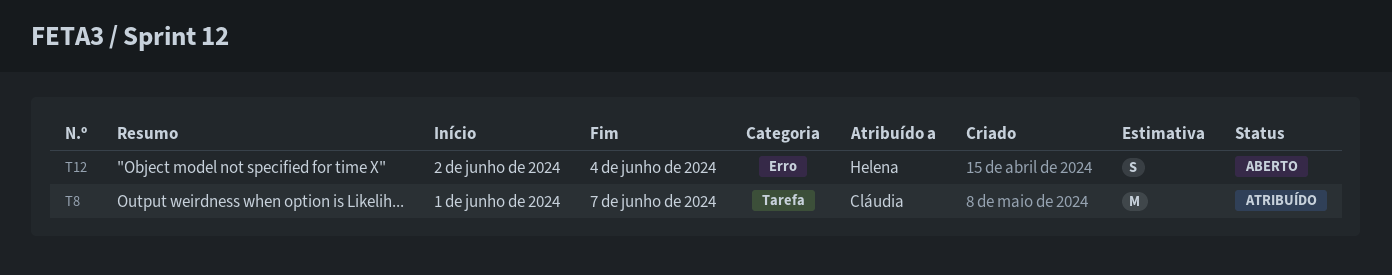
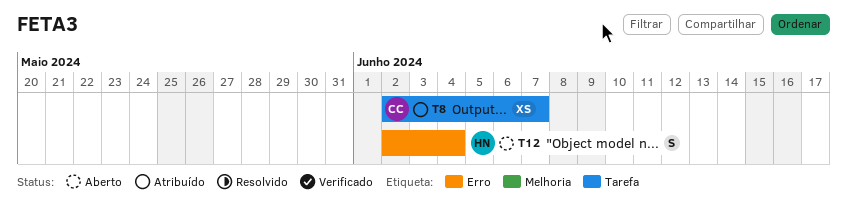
T8, estimate: M -> XS
T8, start: Jun 1 -> Jun 2

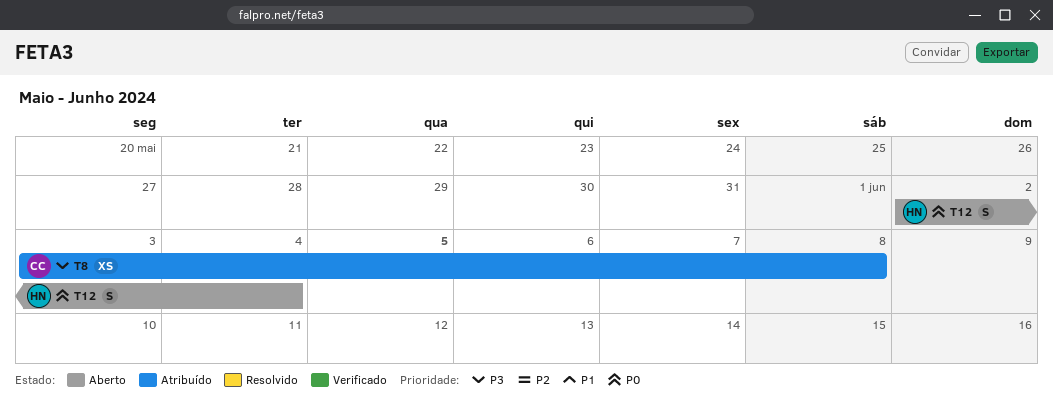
T8, start: Jun 2 -> Jun 3
T8, due: Jun 7 -> Jun 8

